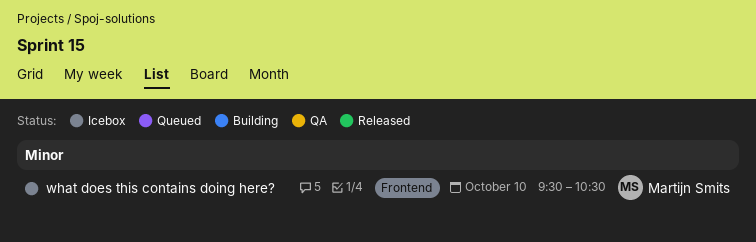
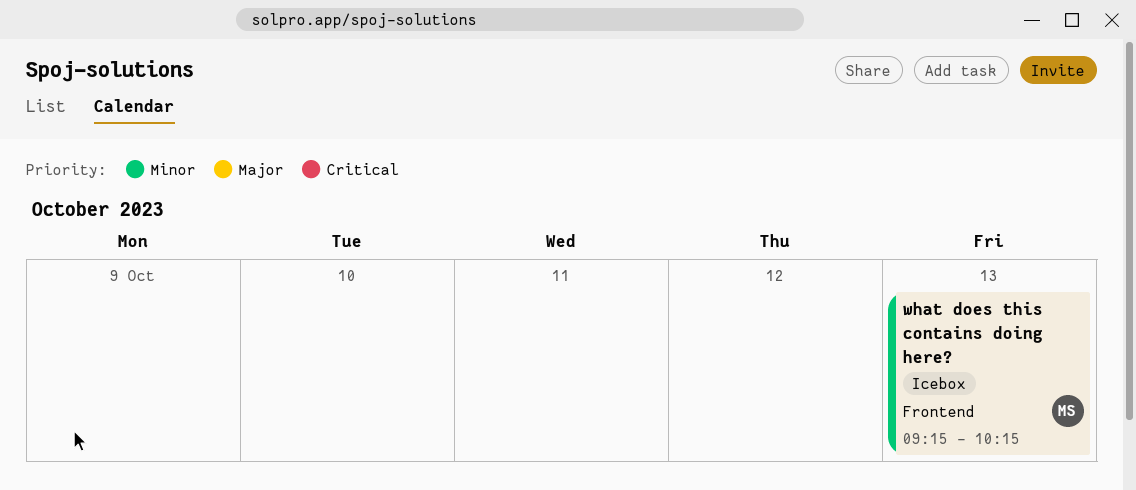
what does this contains doing here?, day: Oct 10 -> Oct 13
what does this contains doing here?, begins: 09:30 -> 09:15
what does this contains doing here?, ends: 10:30 -> 10:15

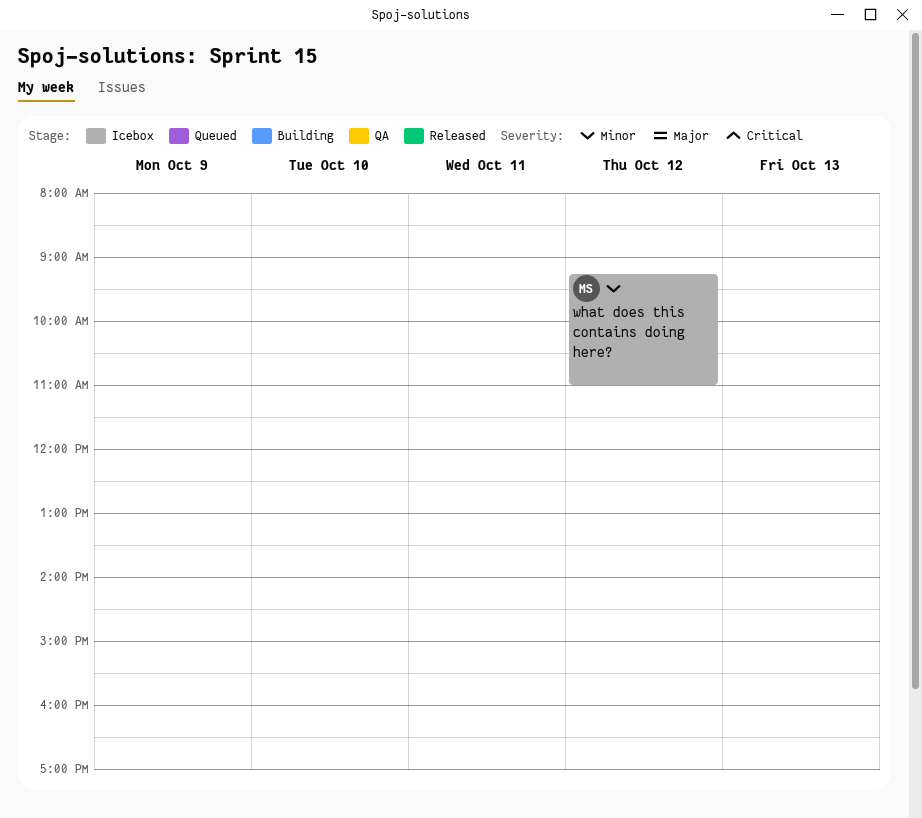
what does this contains doing here?, day: Oct 13 -> Oct 12
what does this contains doing here?, ends: 10:15 -> 11:00

